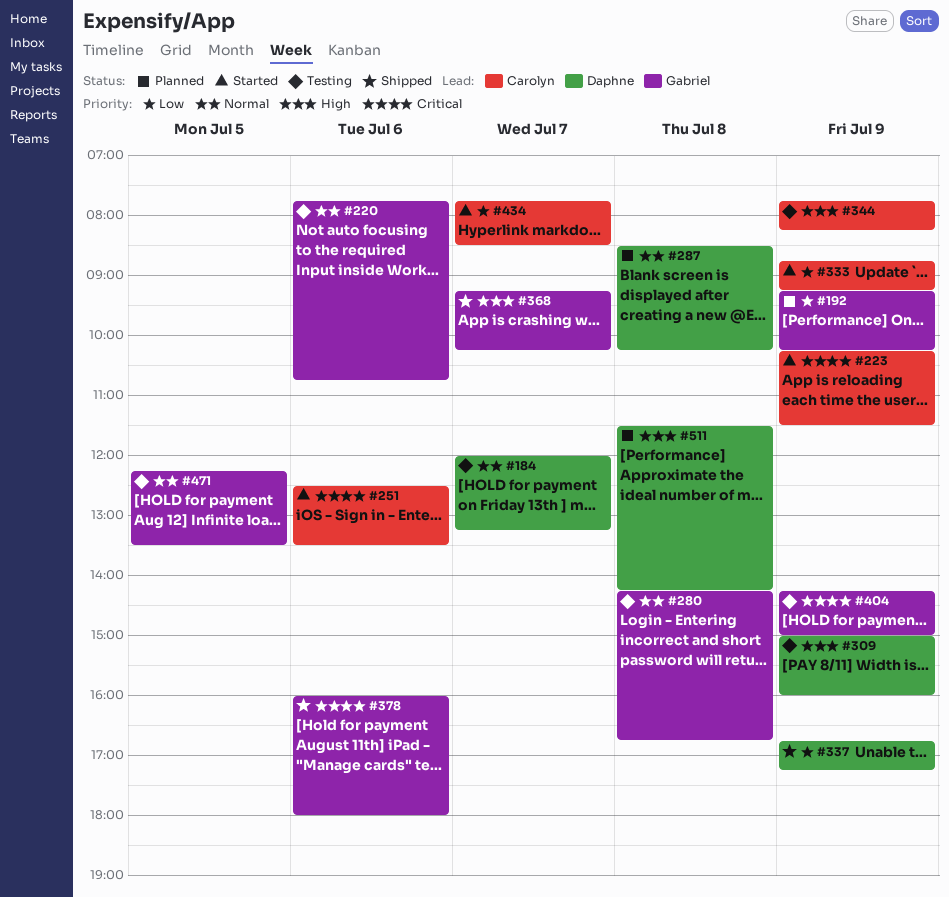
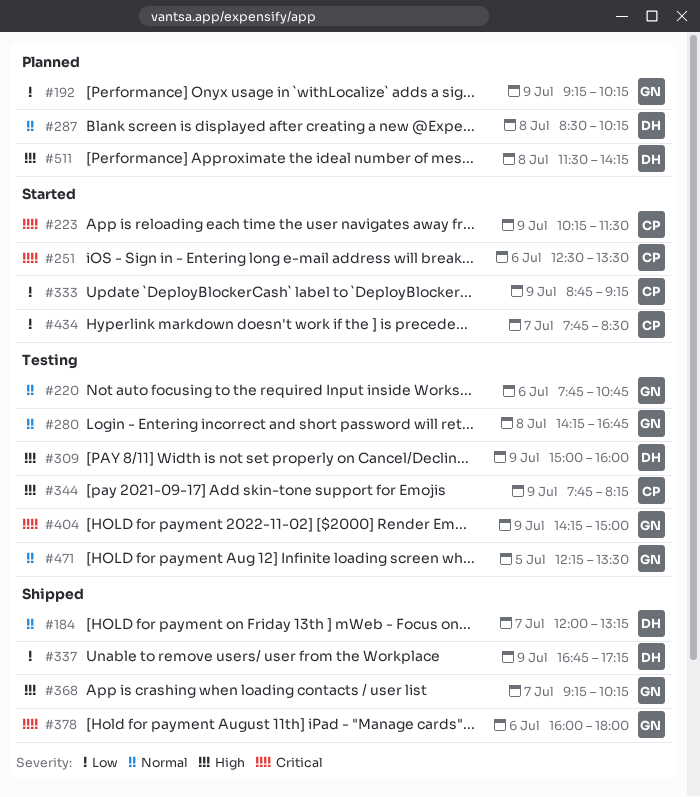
#184, status: Testing -> Shipped

